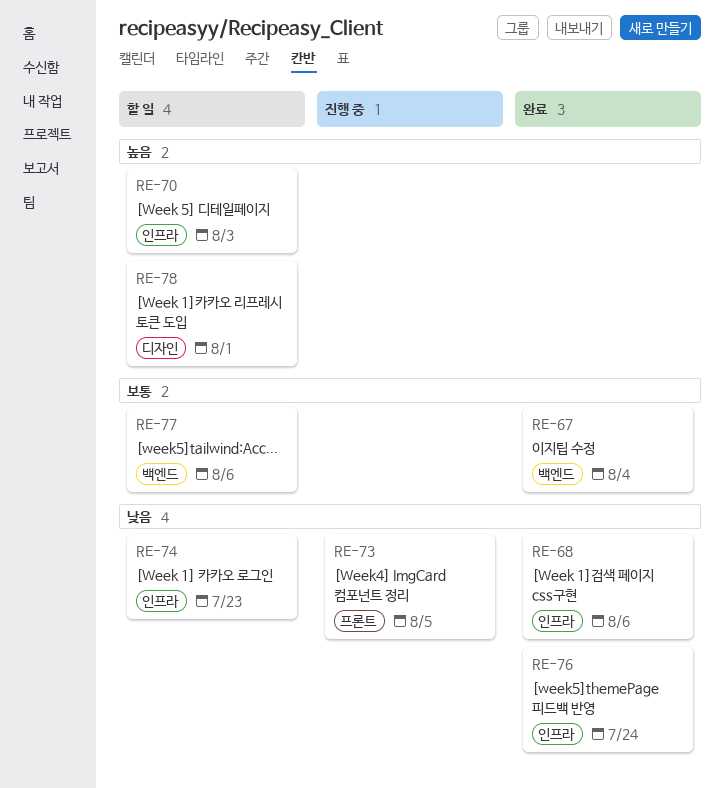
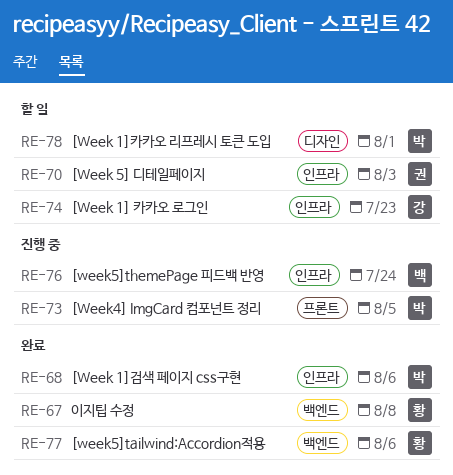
RE-67, due: Aug 4 -> Aug 8
RE-76, status: 완료 -> 진행 중
RE-77, status: 할 일 -> 완료

